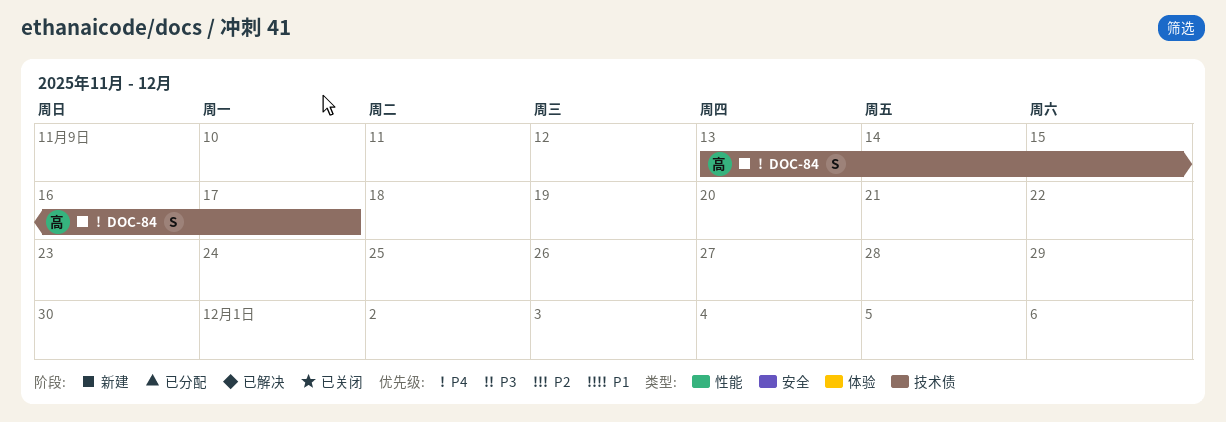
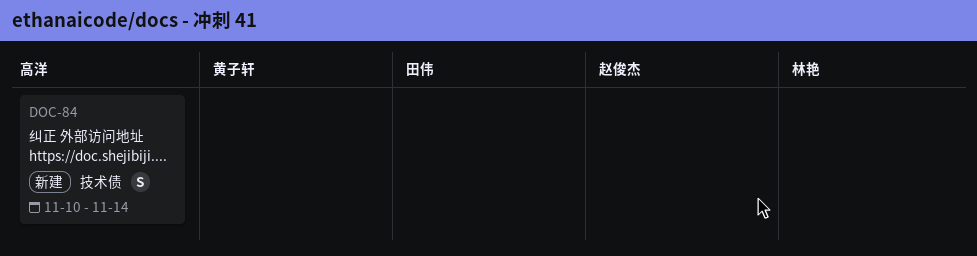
DOC-84, start: Nov 13 -> Nov 10
DOC-84, due: Nov 17 -> Nov 14

